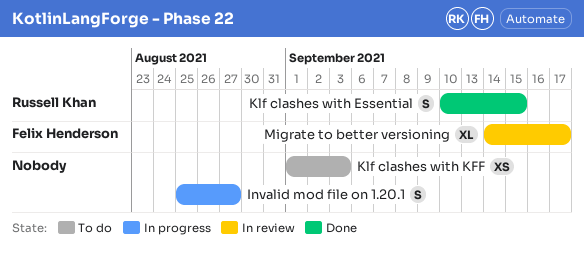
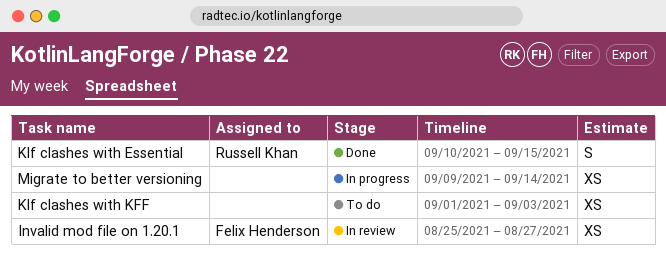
Invalid mod file on 1.20.1, status: In progress -> In review
Invalid mod file on 1.20.1, owner: none -> Felix Henderson
Invalid mod file on 1.20.1, estimate: S -> XS
Migrate to better versioning, status: In review -> In progress
Migrate to better versioning, owner: Felix Henderson -> none
Migrate to better versioning, estimate: XL -> XS
Migrate to better versioning, start: Sep 14 -> Sep 9
Migrate to better versioning, due: Sep 17 -> Sep 14

